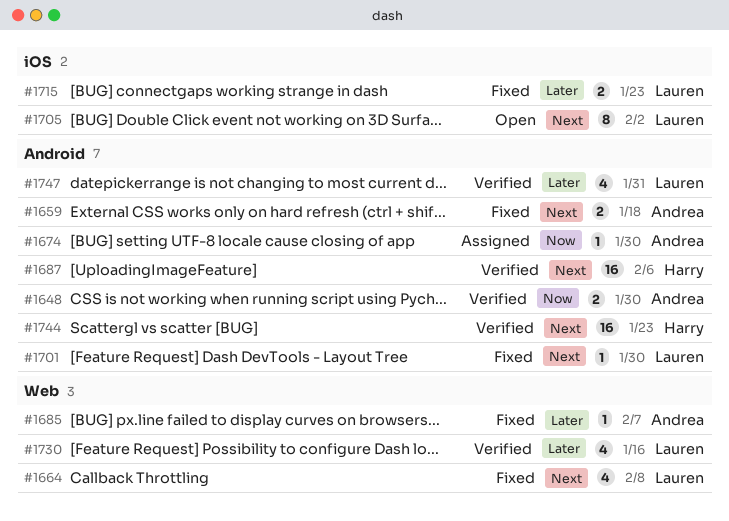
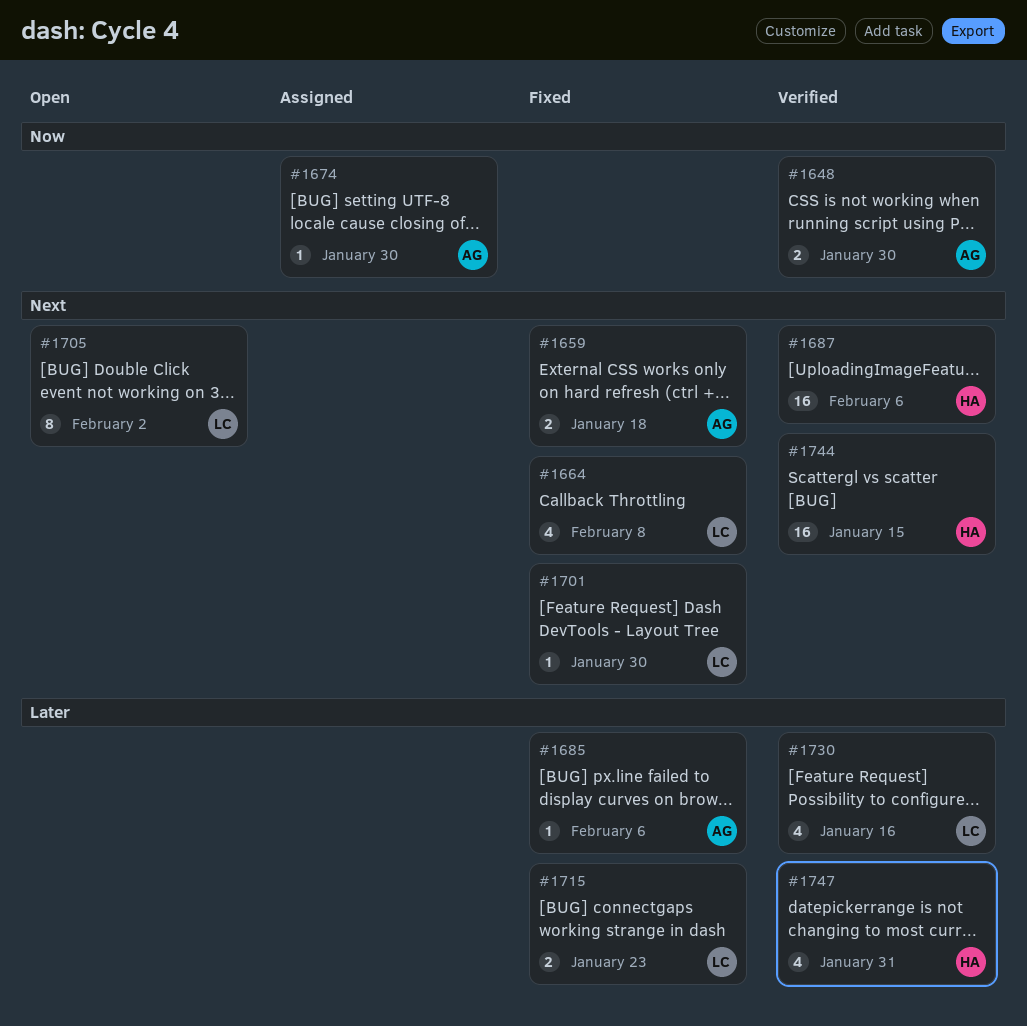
#1685, due: Feb 7 -> Feb 6
#1744, due: Jan 23 -> Jan 15
#1747, owner: Lauren -> Harry

